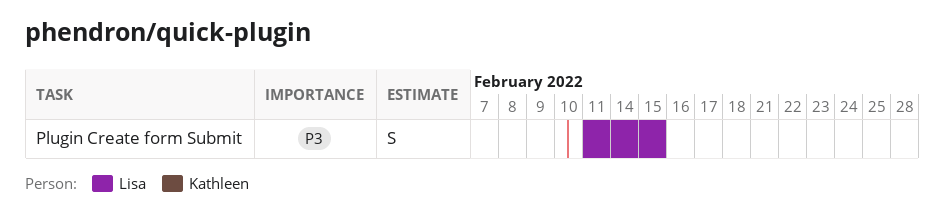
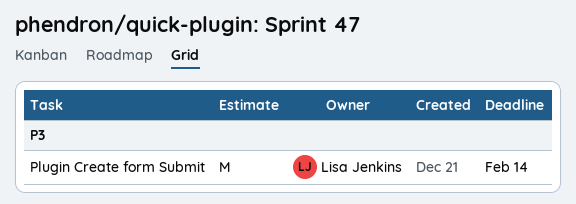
Plugin Create form Submit, estimate: S -> M
Plugin Create form Submit, due: Feb 15 -> Feb 14

